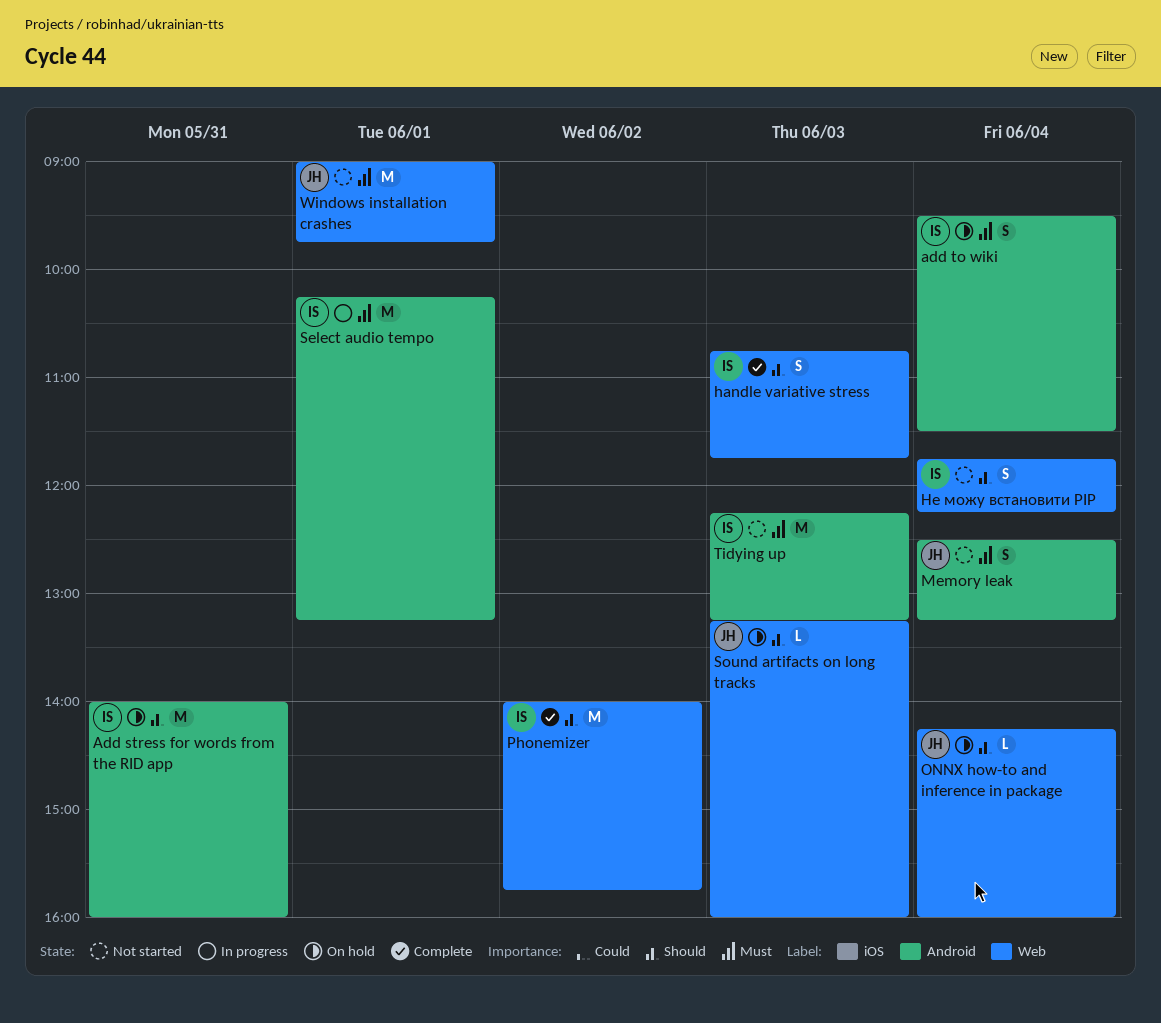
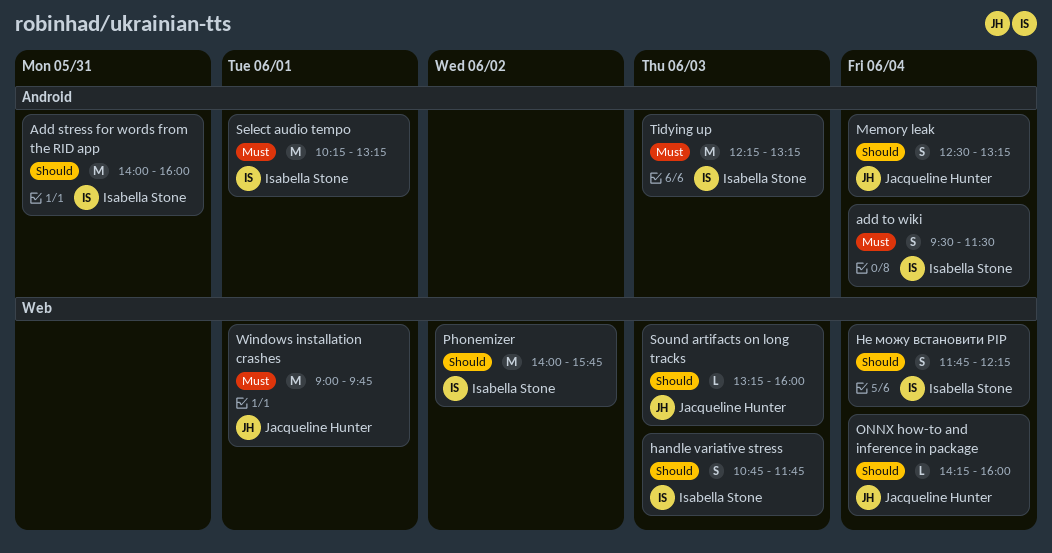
Memory leak, priority: Must -> Should

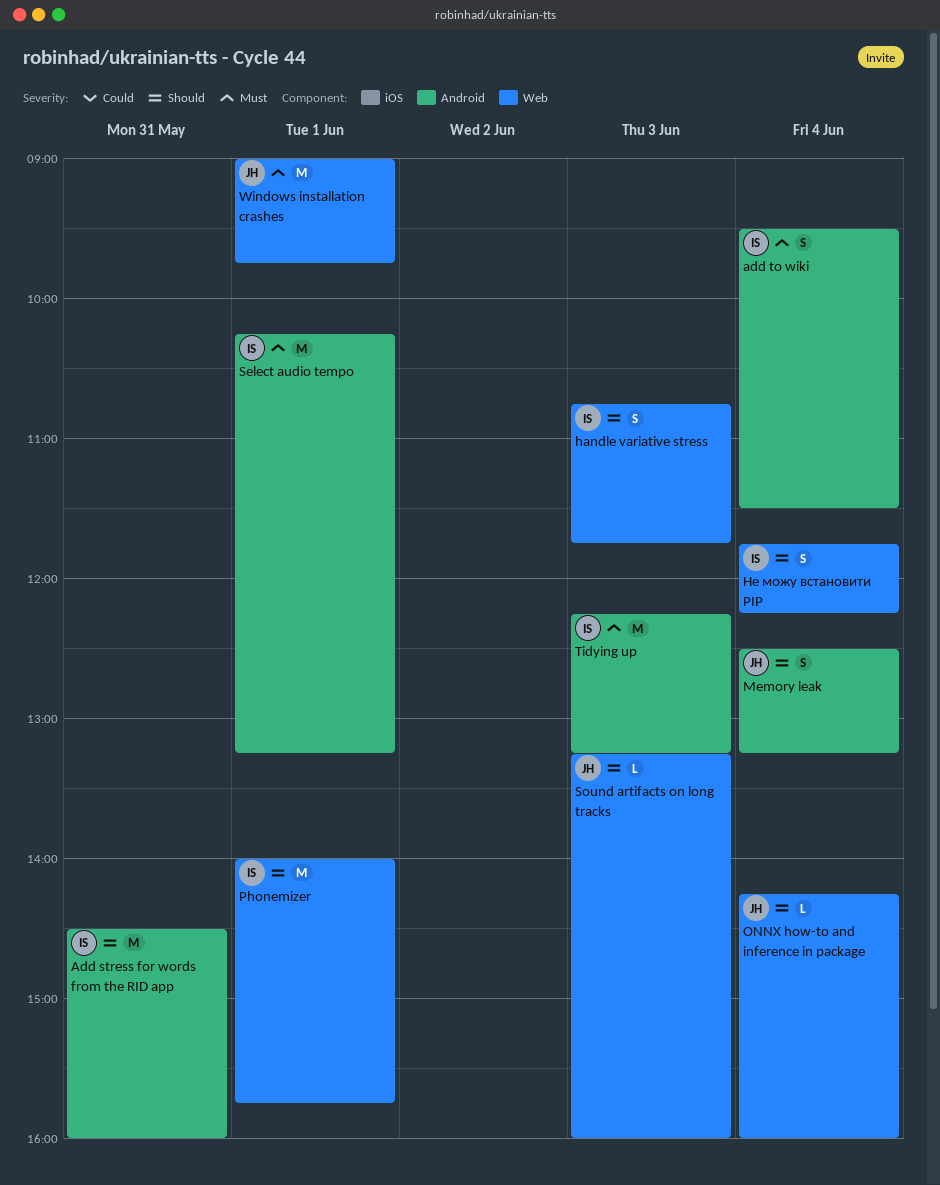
Add stress for words from the RID app, begins: 14:00 -> 14:30
Phonemizer, day: Jun 2 -> Jun 1

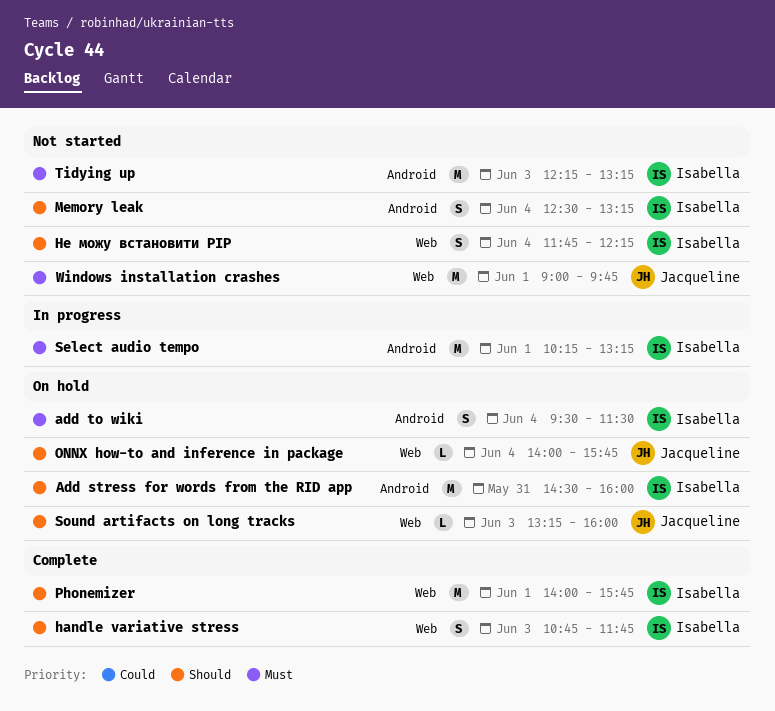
Memory leak, owner: Jacqueline -> Isabella
ONNX how-to and inference in package, begins: 14:15 -> 14:00
ONNX how-to and inference in package, ends: 16:00 -> 15:45

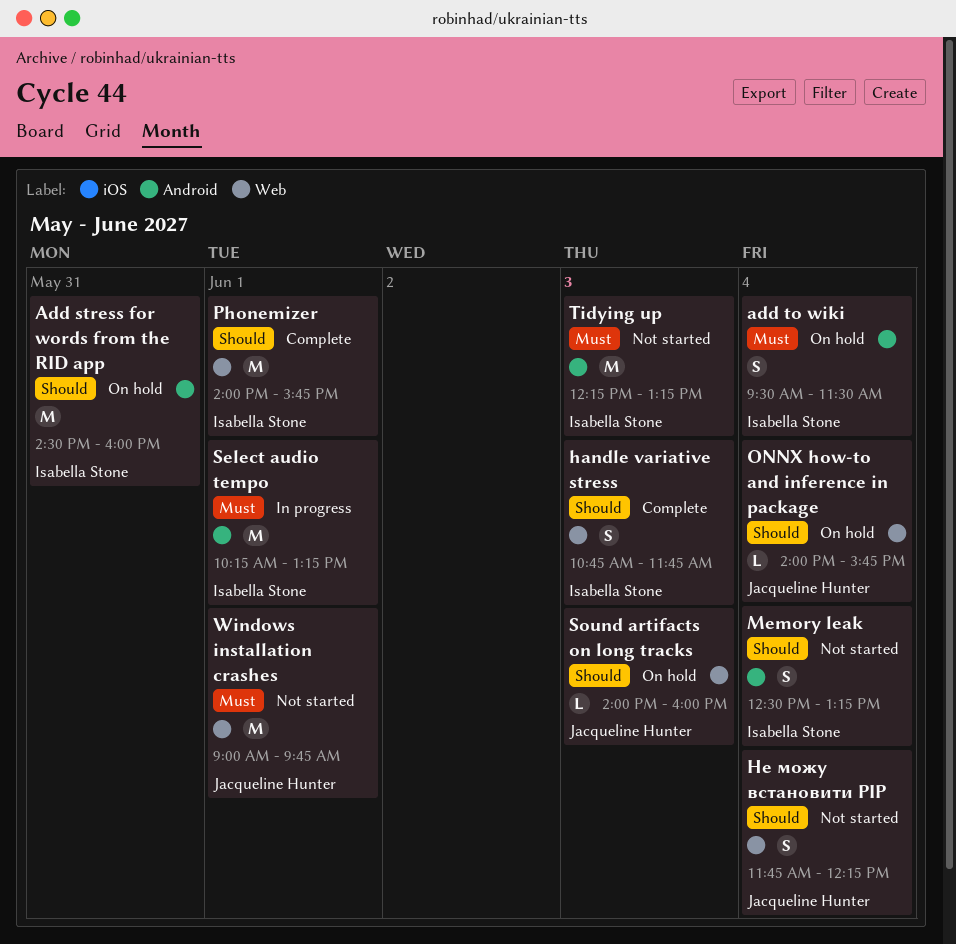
Sound artifacts on long tracks, begins: 13:15 -> 14:00
Не можу встановити PIP, owner: Isabella Stone -> Jacqueline Hunter

